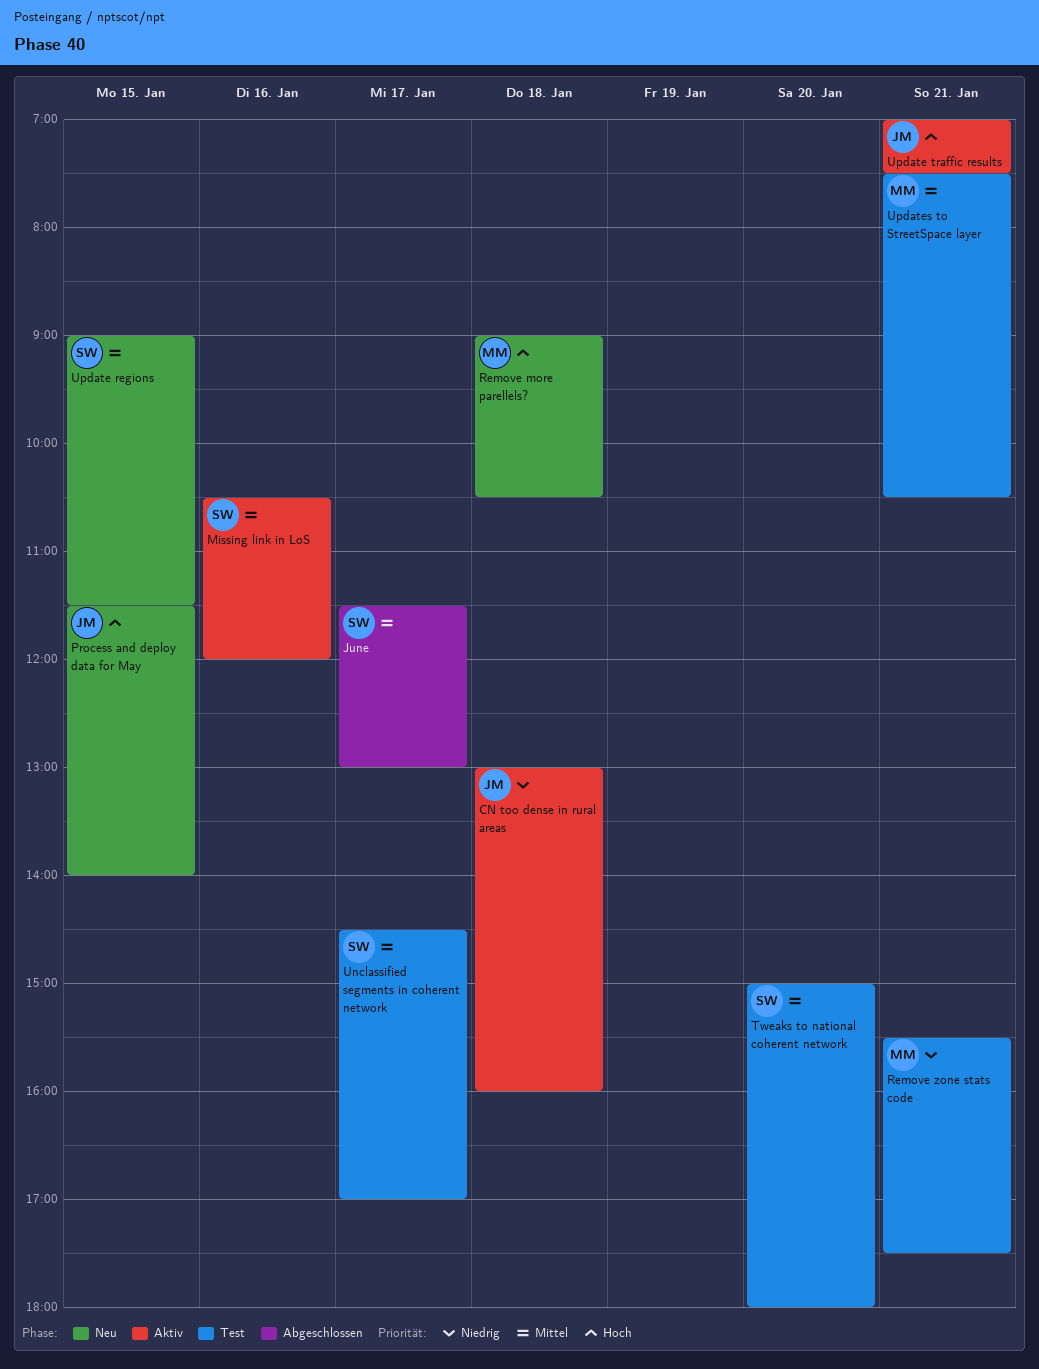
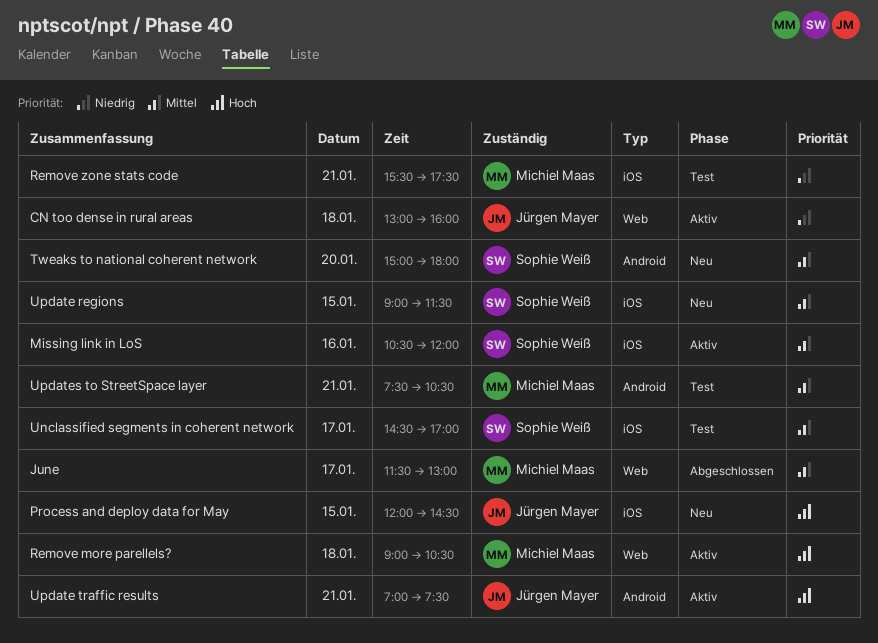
June, owner: Sophie Weiß -> Michiel Maas
Process and deploy data for May, begins: 11:30 -> 12:00
Process and deploy data for May, ends: 14:00 -> 14:30
Remove more parellels?, status: Neu -> Aktiv
Tweaks to national coherent network, status: Test -> Neu

